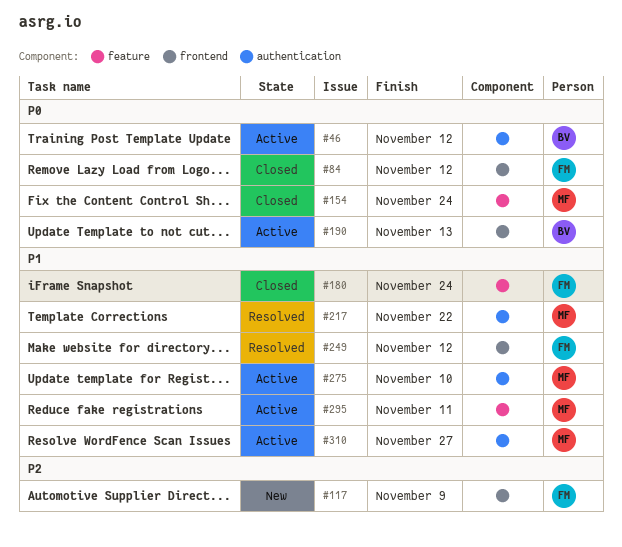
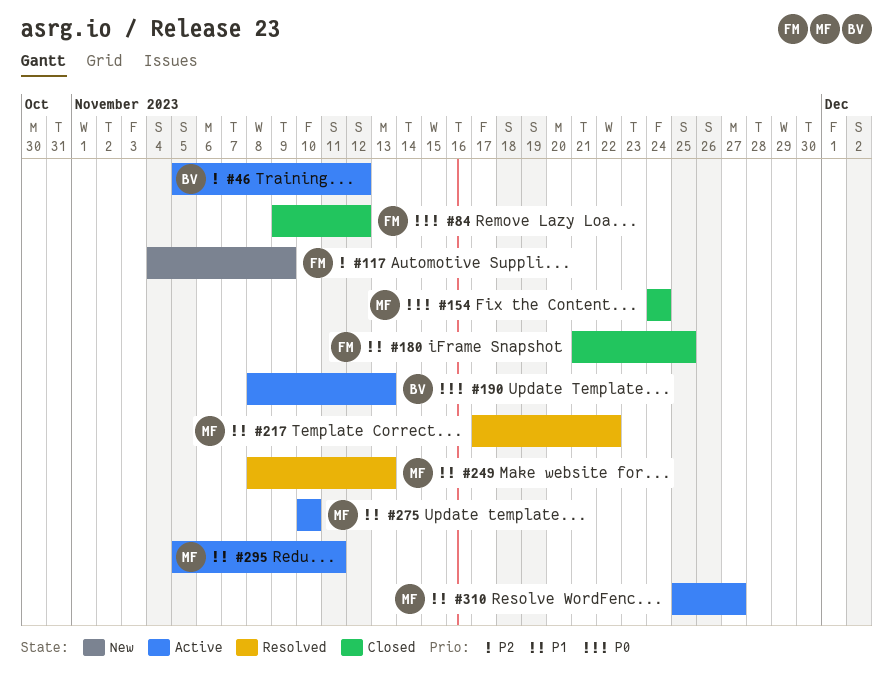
#46, priority: P0 -> P2
#180, due: Nov 24 -> Nov 25
#249, owner: FM -> MF
#249, due: Nov 12 -> Nov 13

